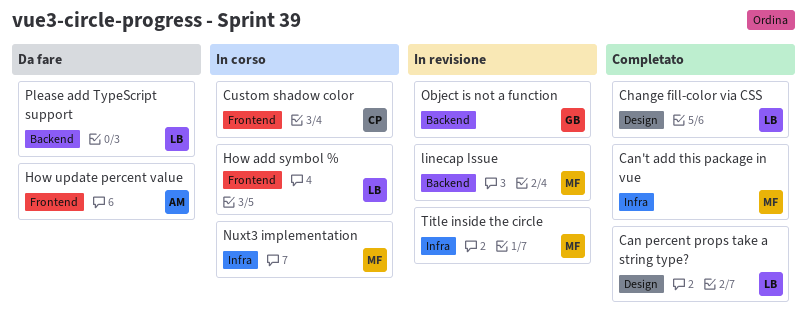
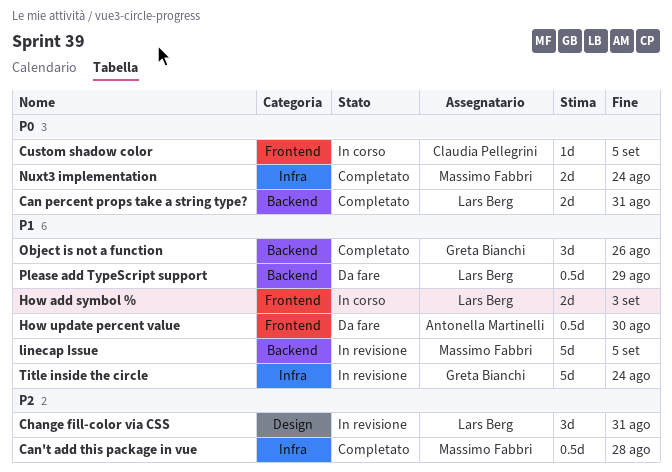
Can percent props take a string type?, label: Design -> Backend
Change fill-color via CSS, status: Completato -> In revisione
Nuxt3 implementation, status: In corso -> Completato
Object is not a function, status: In revisione -> Completato
Title inside the circle, owner: Massimo Fabbri -> Greta Bianchi

